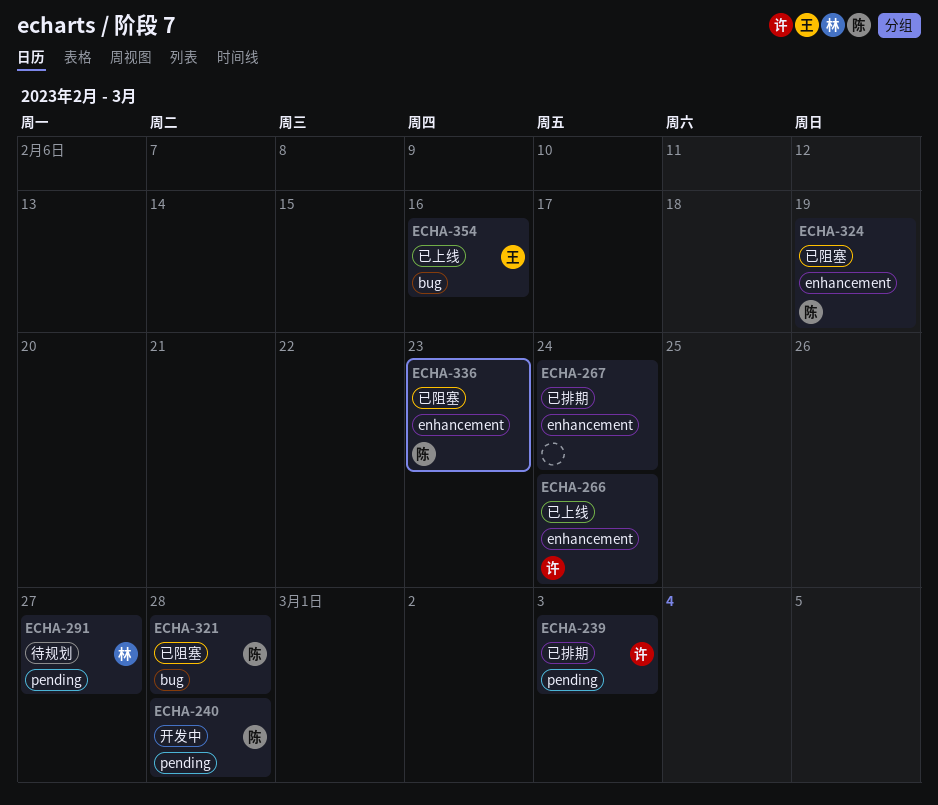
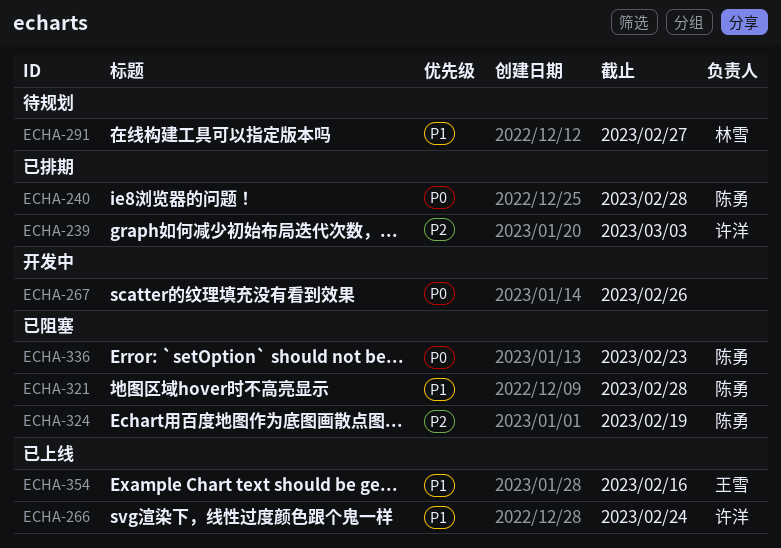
ECHA-240, status: 开发中 -> 已排期
ECHA-267, status: 已排期 -> 开发中
ECHA-267, due: Feb 24 -> Feb 26

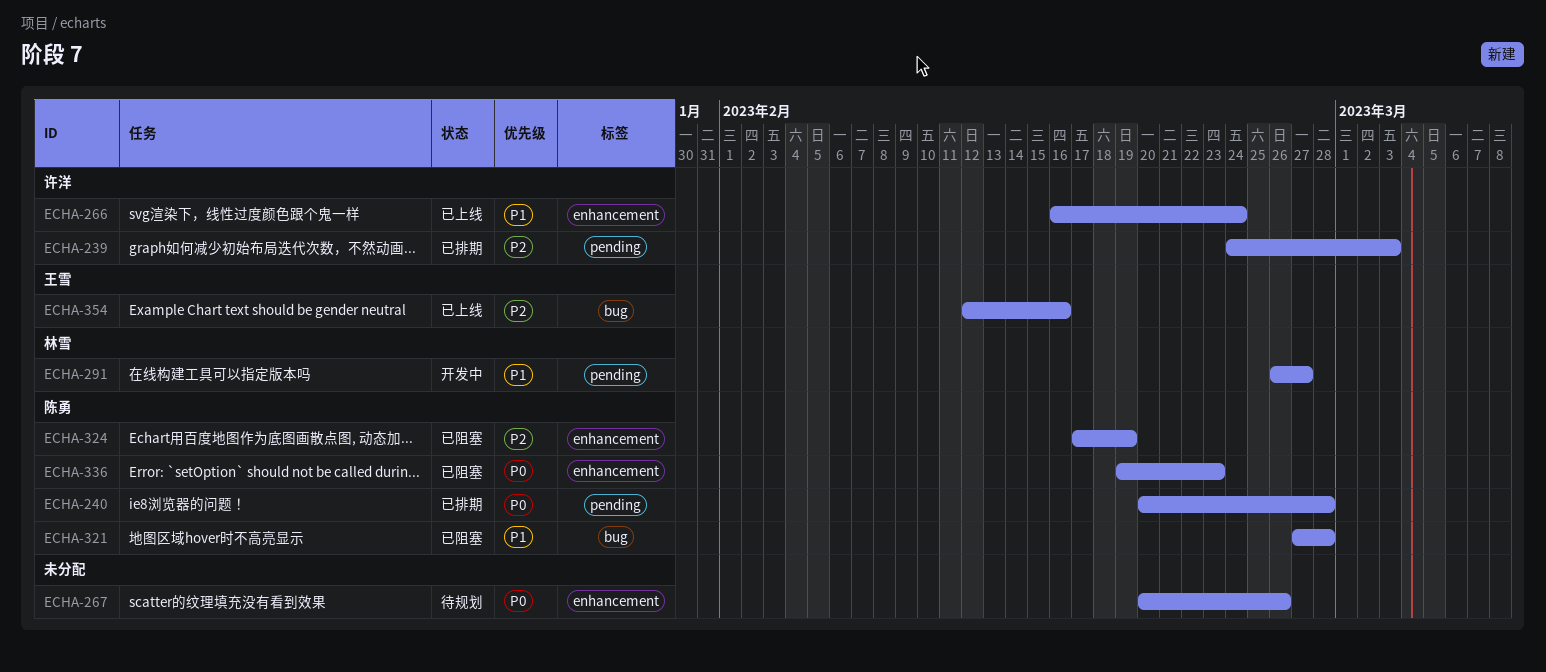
ECHA-267, status: 开发中 -> 待规划
ECHA-291, status: 待规划 -> 开发中
ECHA-354, priority: P1 -> P2

